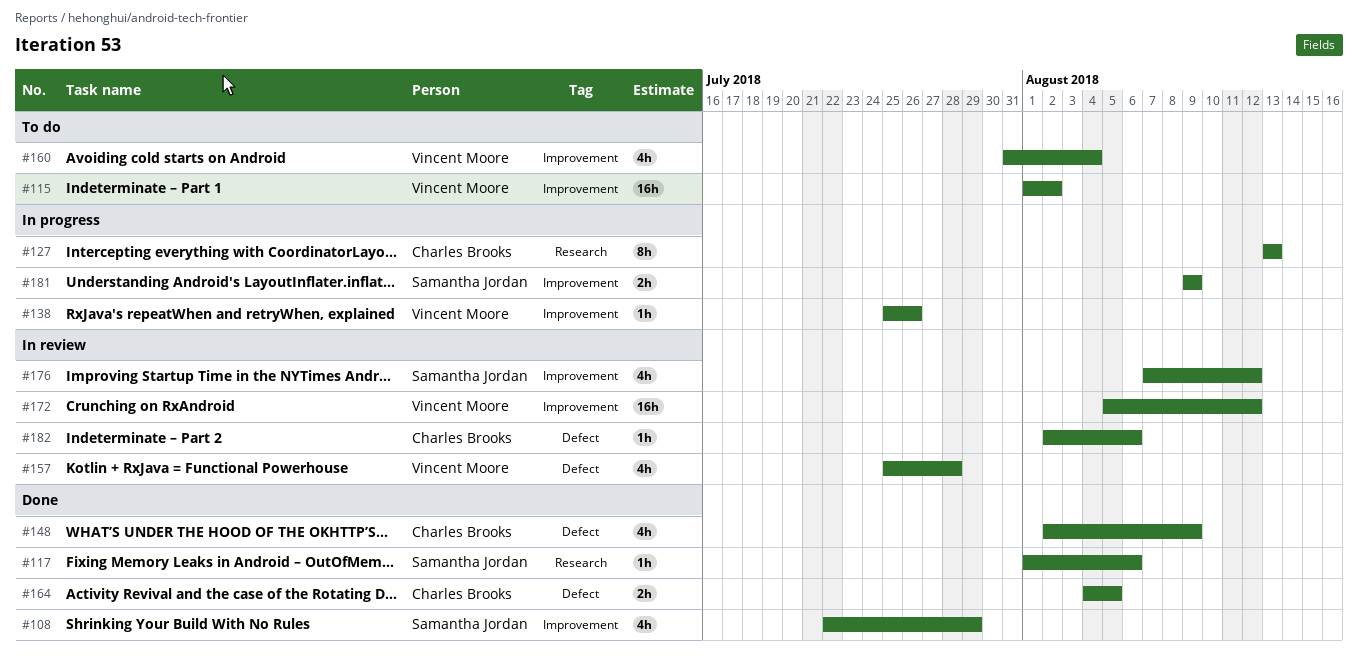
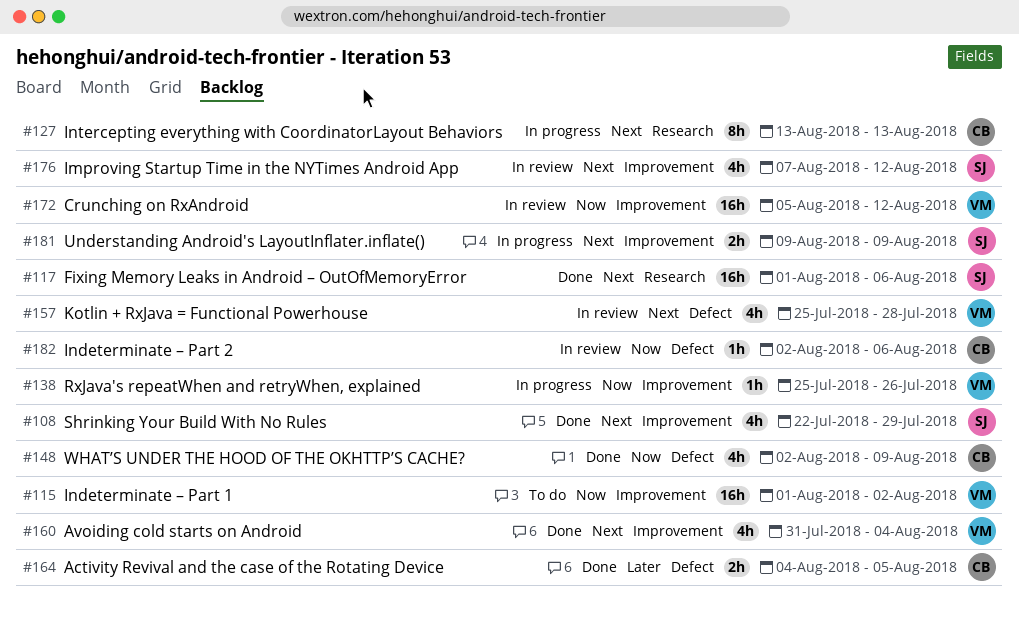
#117, estimate: 1h -> 16h
#160, status: To do -> Done

